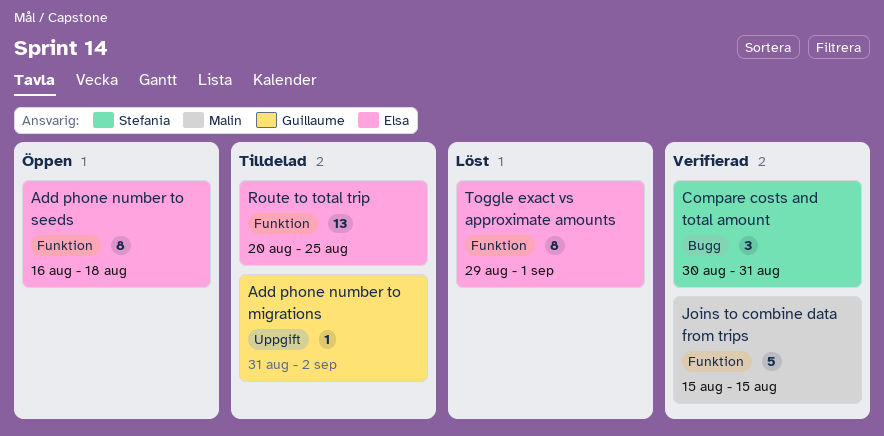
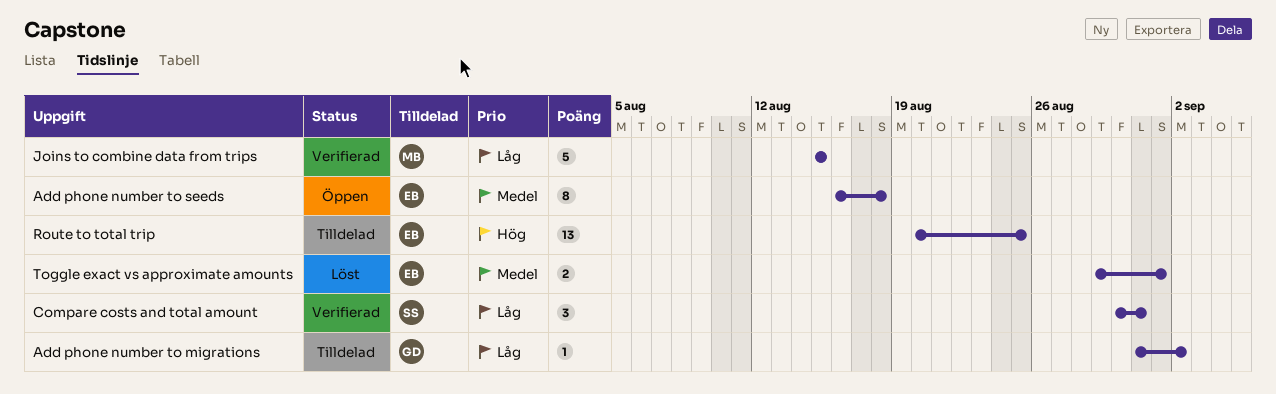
Toggle exact vs approximate amounts, estimate: 8 -> 2

